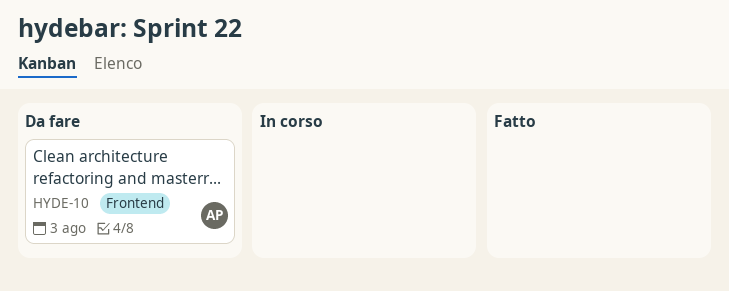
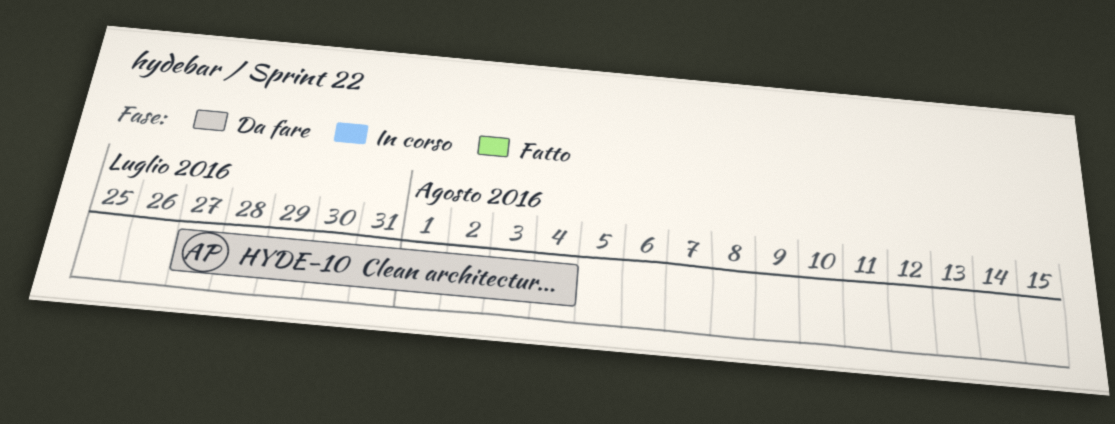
HYDE-10, due: Aug 3 -> Aug 4

